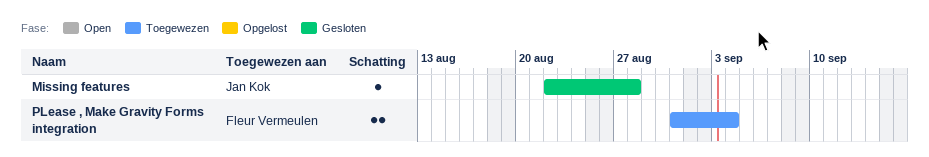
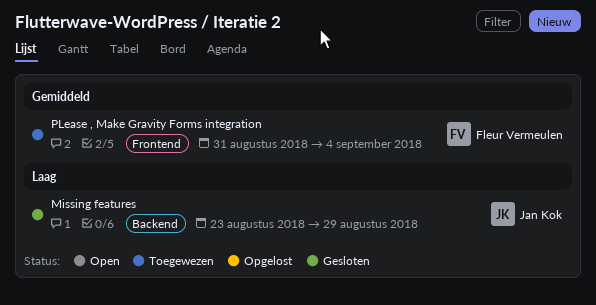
Missing features, start: Aug 22 -> Aug 23
Missing features, due: Aug 28 -> Aug 29

